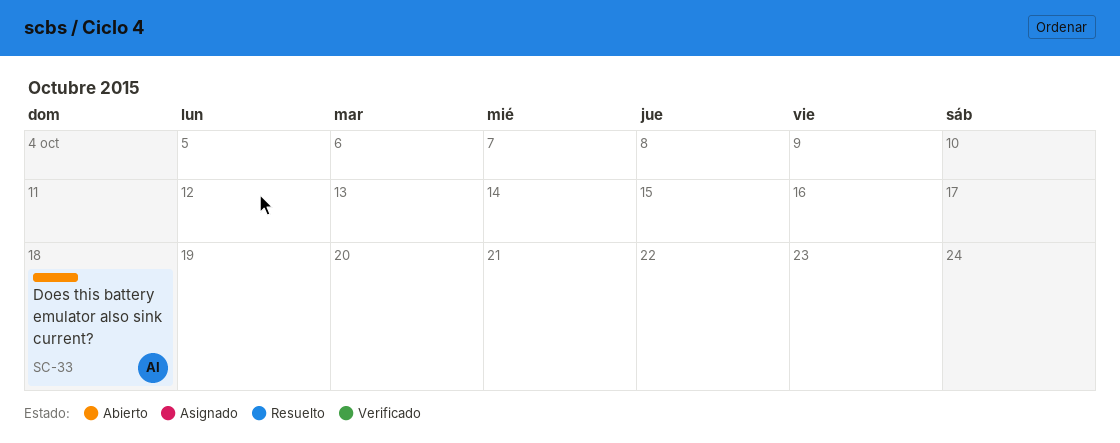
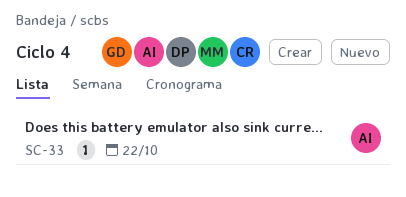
SC-33, due: Oct 18 -> Oct 22

